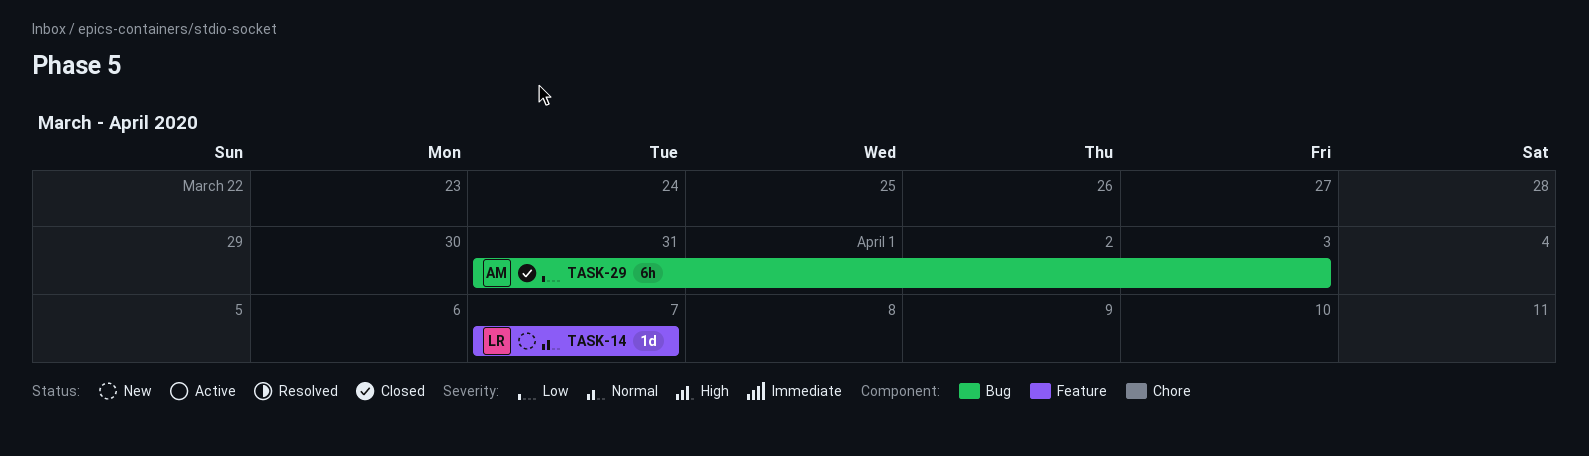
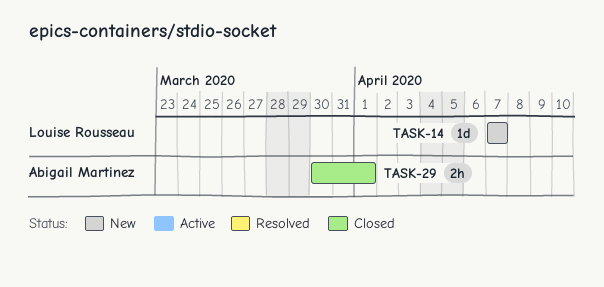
TASK-29, estimate: 6h -> 2h
TASK-29, start: Mar 31 -> Mar 30
TASK-29, due: Apr 3 -> Apr 1

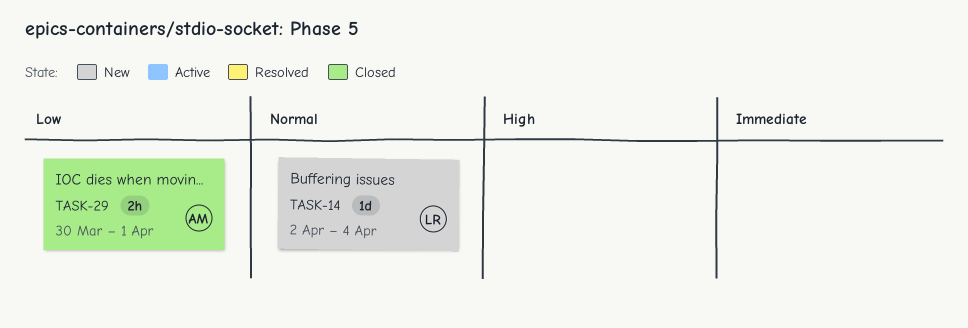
TASK-14, start: Apr 7 -> Apr 2
TASK-14, due: Apr 7 -> Apr 4

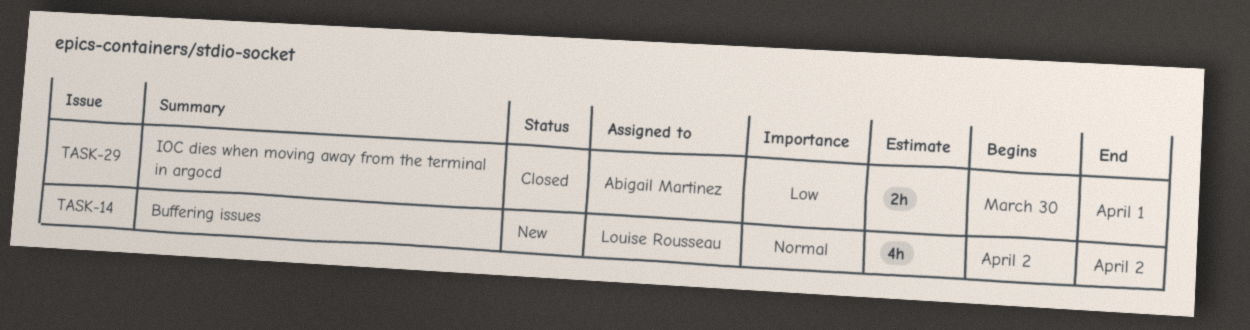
TASK-14, estimate: 1d -> 4h
TASK-14, due: Apr 4 -> Apr 2

